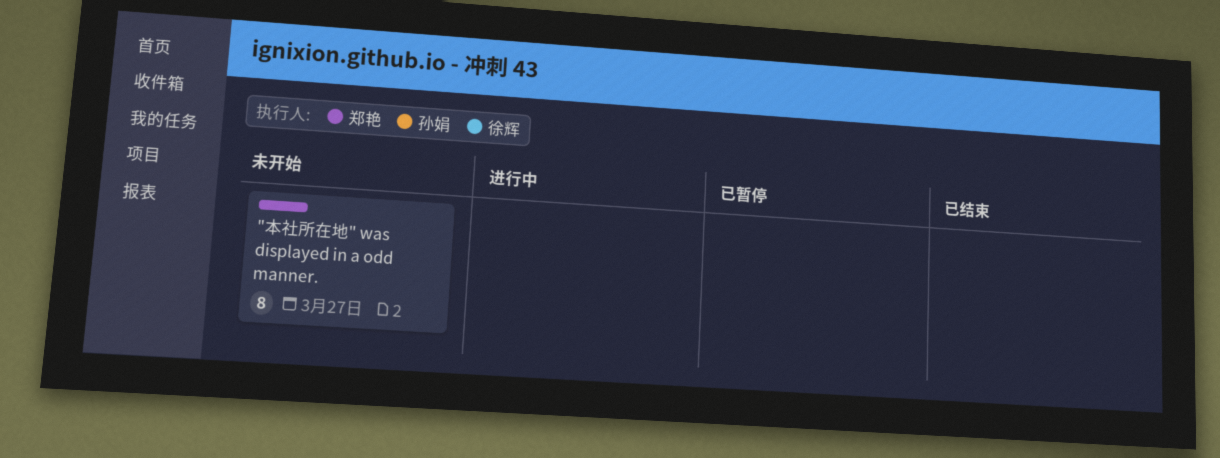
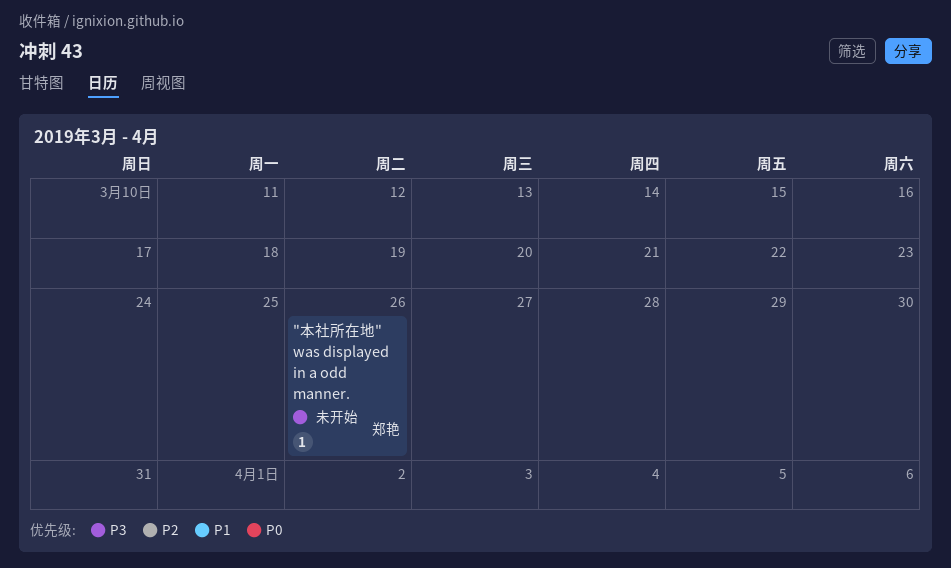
"本社所在地" was displayed in a odd manner., estimate: 8 -> 1
"本社所在地" was displayed in a odd manner., due: Mar 27 -> Mar 26

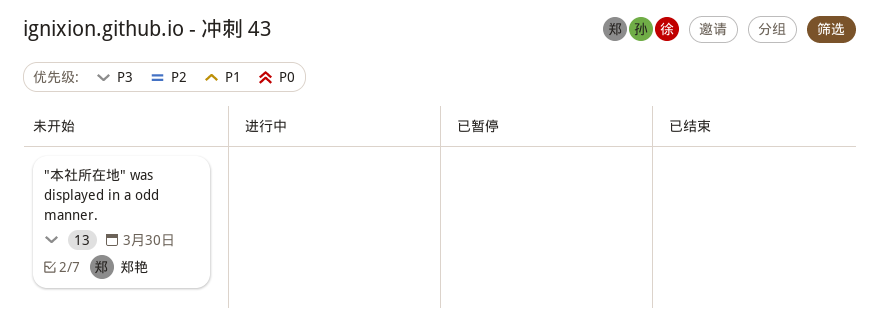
"本社所在地" was displayed in a odd manner., estimate: 1 -> 13
"本社所在地" was displayed in a odd manner., due: Mar 26 -> Mar 30

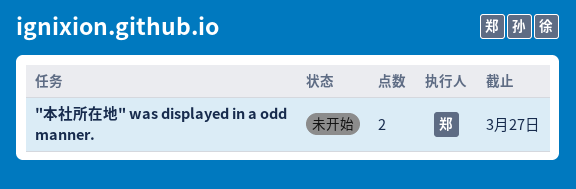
"本社所在地" was displayed in a odd manner., estimate: 13 -> 2
"本社所在地" was displayed in a odd manner., due: Mar 30 -> Mar 27

